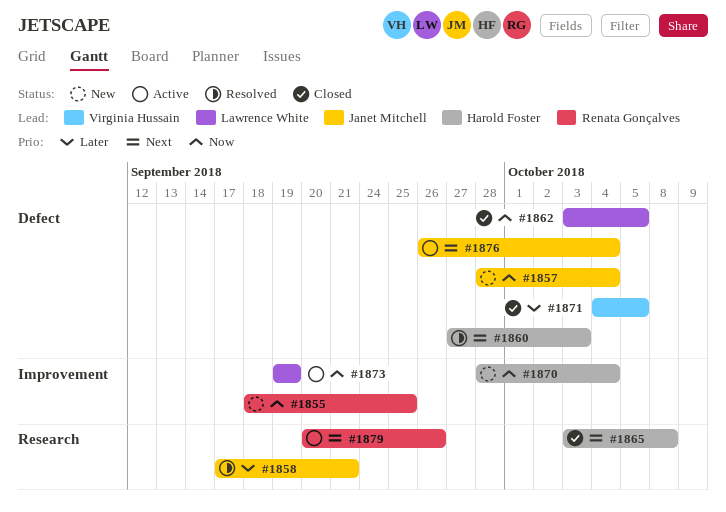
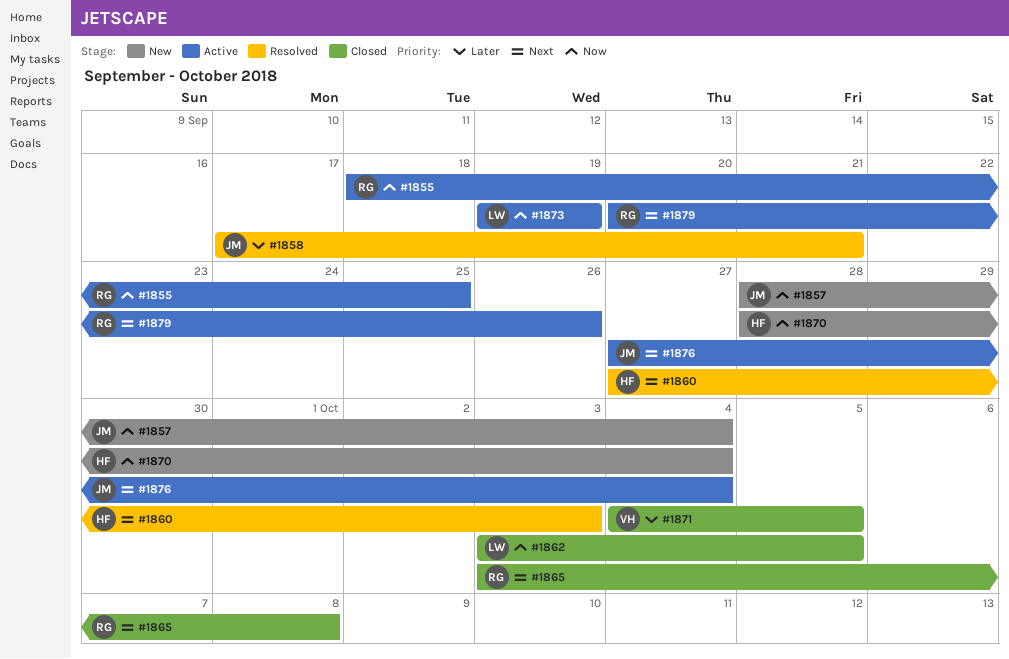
#1855, status: New -> Active
#1865, owner: Harold Foster -> Renata Gonçalves
#1876, start: Sep 26 -> Sep 27

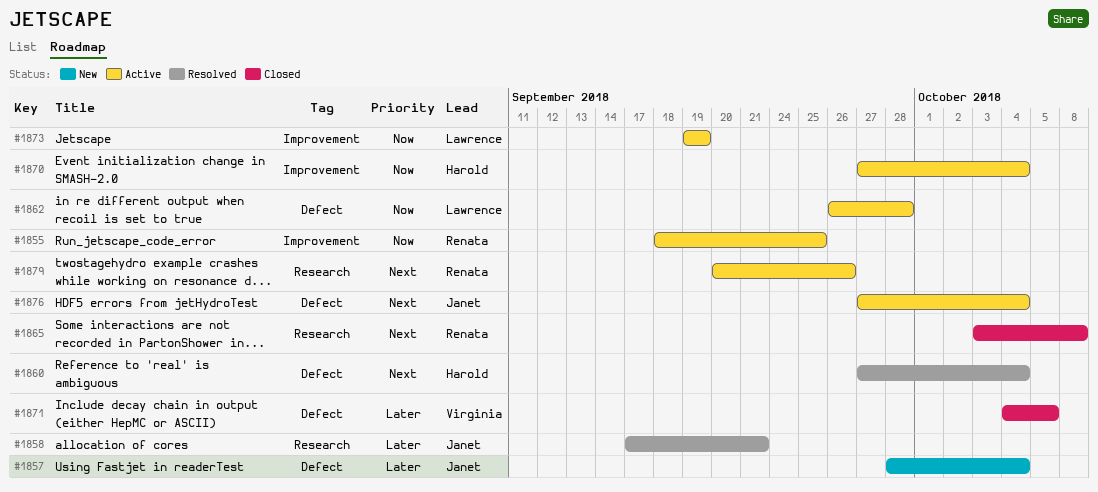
#1857, priority: Now -> Later
#1860, due: Oct 3 -> Oct 4
#1862, status: Closed -> Active
#1862, start: Oct 3 -> Sep 26
#1862, due: Oct 5 -> Sep 28
#1870, status: New -> Active
#1870, start: Sep 28 -> Sep 27

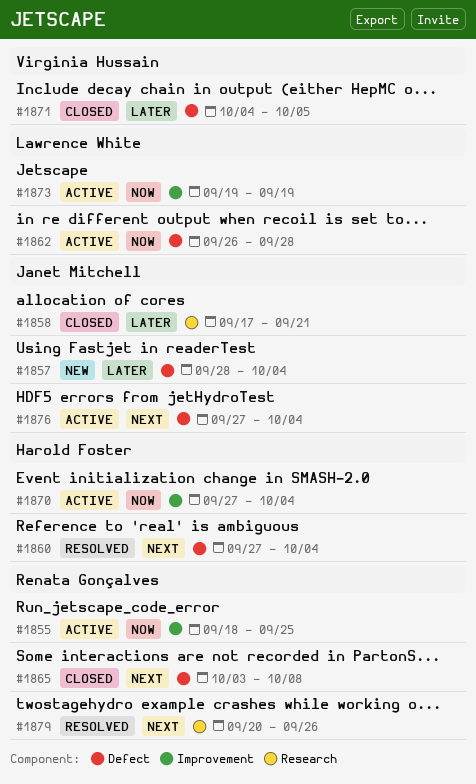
#1858, status: Resolved -> Closed
#1865, label: Research -> Defect
#1879, status: Active -> Resolved

